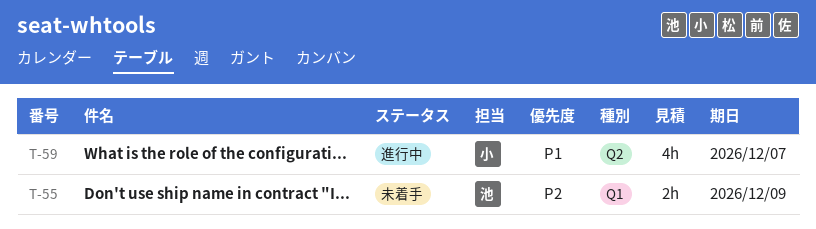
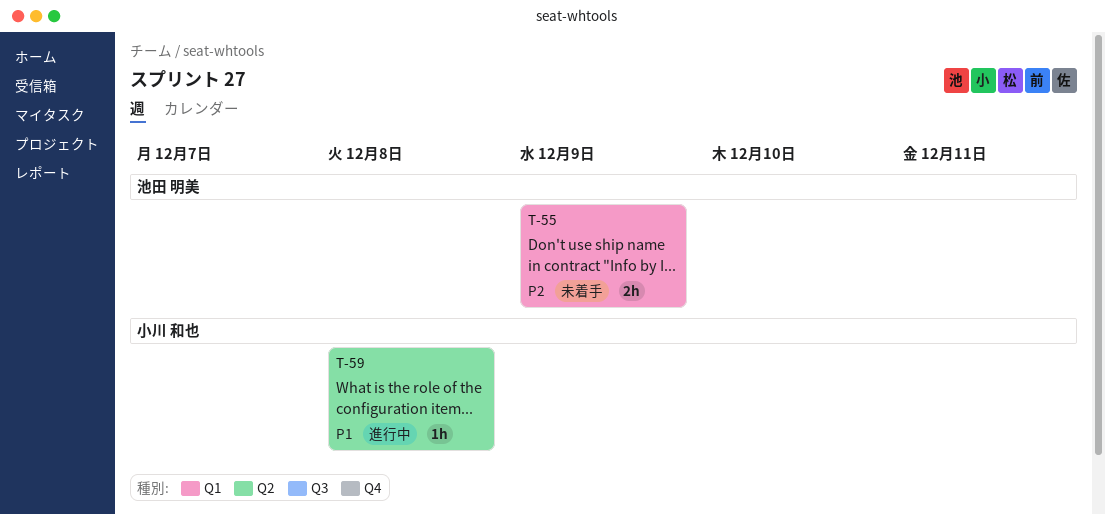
T-59, estimate: 4h -> 1h
T-59, due: Dec 7 -> Dec 8

